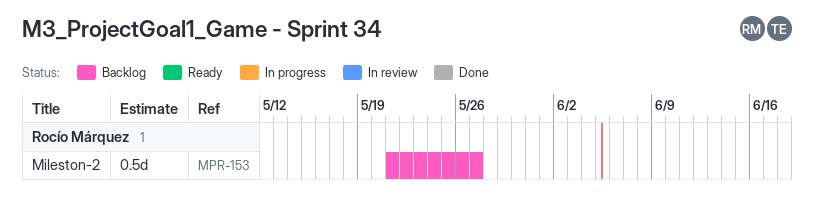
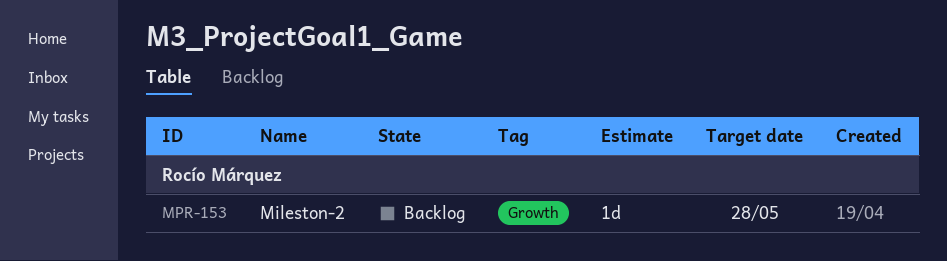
MPR-153, estimate: 0.5d -> 1d
MPR-153, due: May 27 -> May 28

